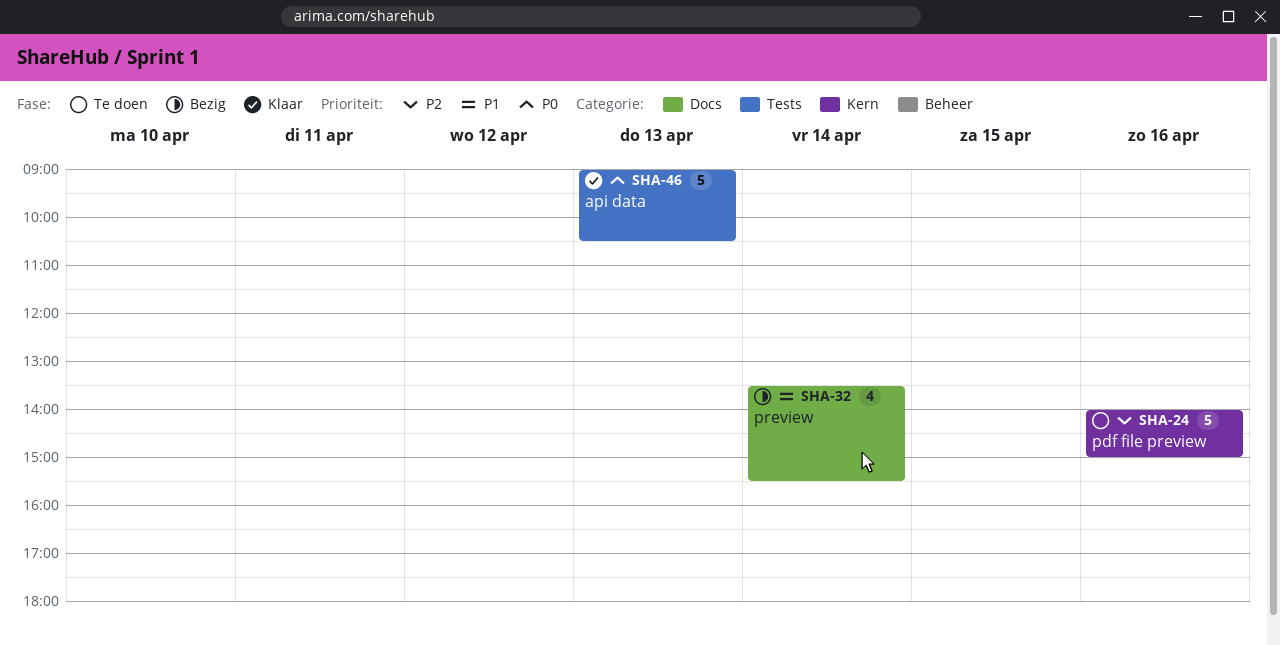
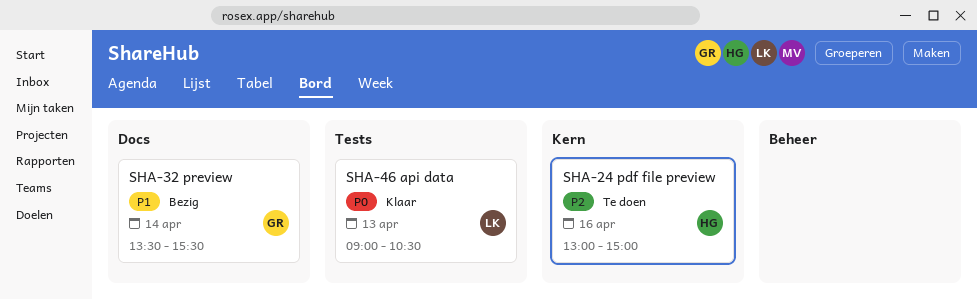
SHA-24, begins: 14:00 -> 13:00

